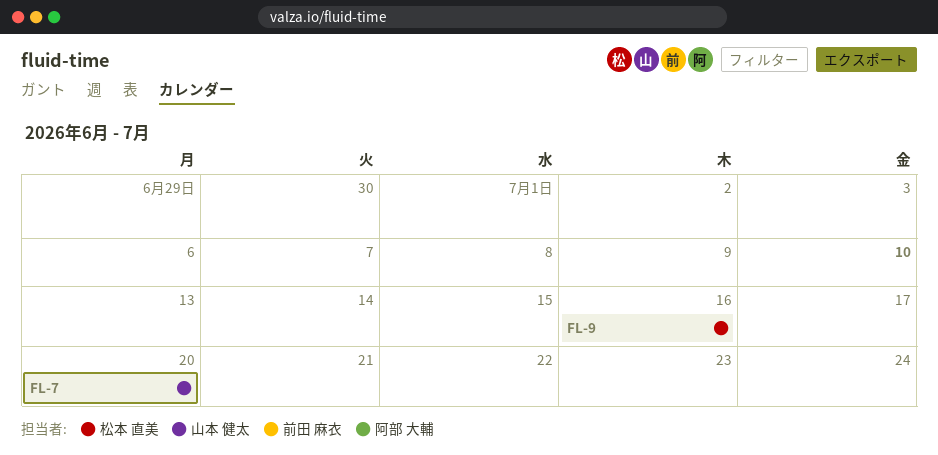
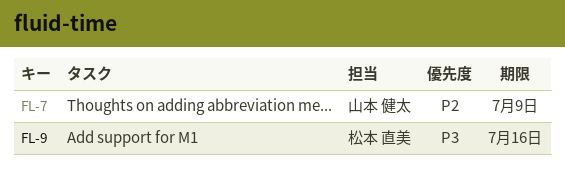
FL-7, due: Jul 20 -> Jul 9

